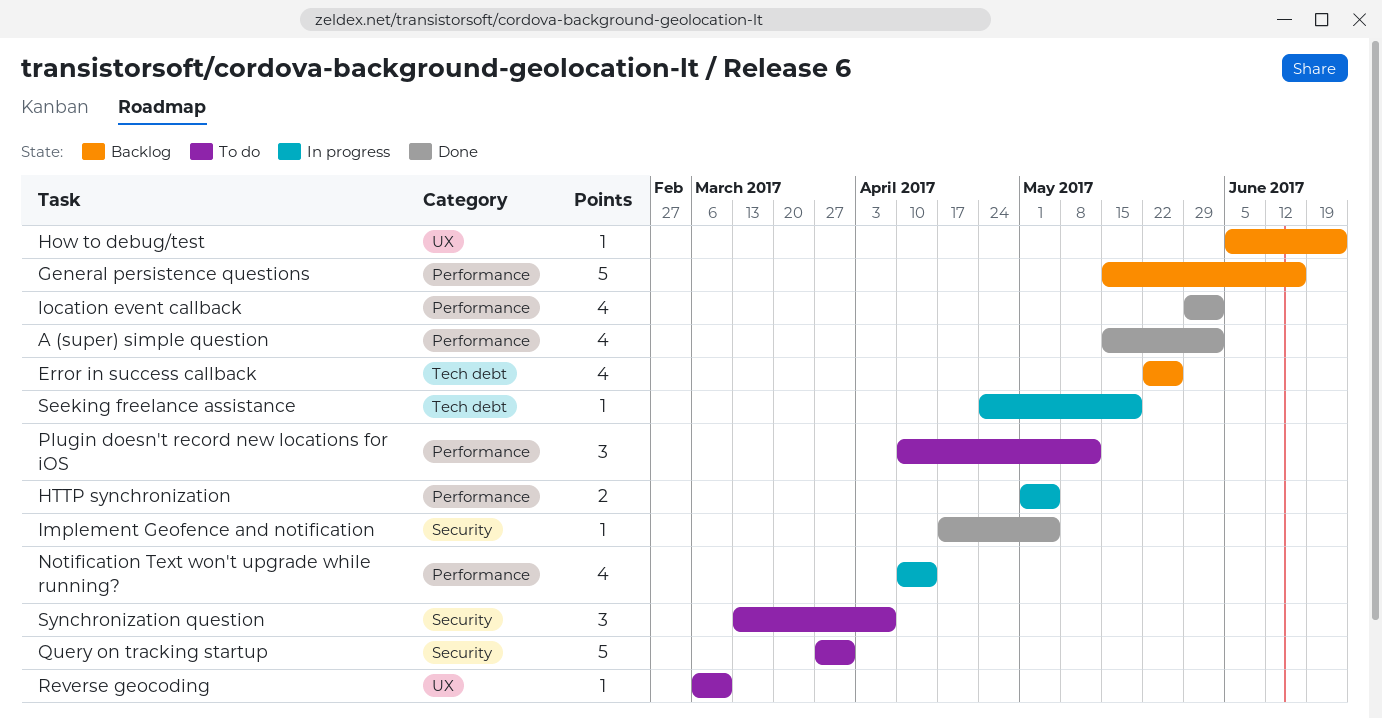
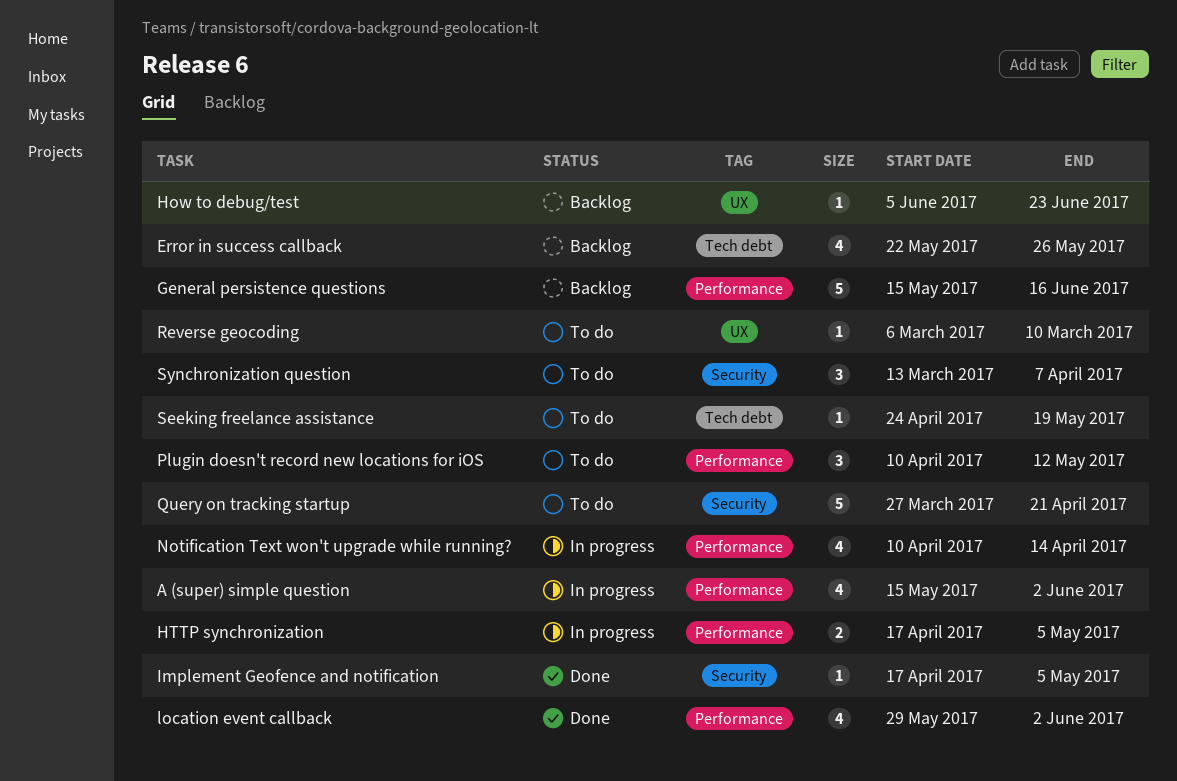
A (super) simple question, status: Done -> In progress
HTTP synchronization, start: May 1 -> Apr 17
Query on tracking startup, due: Mar 31 -> Apr 21
Seeking freelance assistance, status: In progress -> To do

